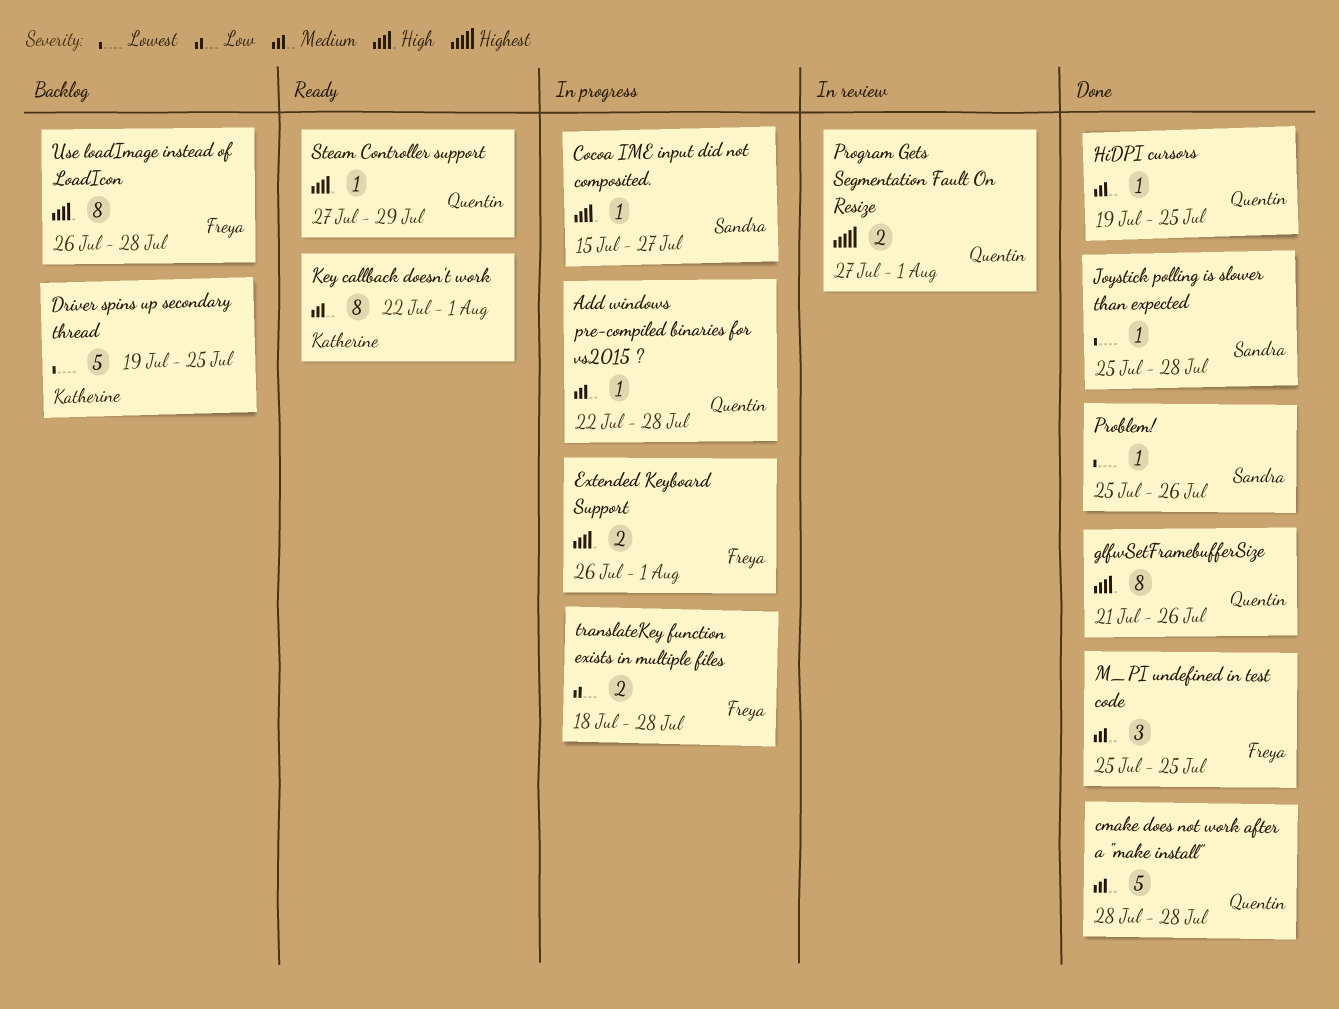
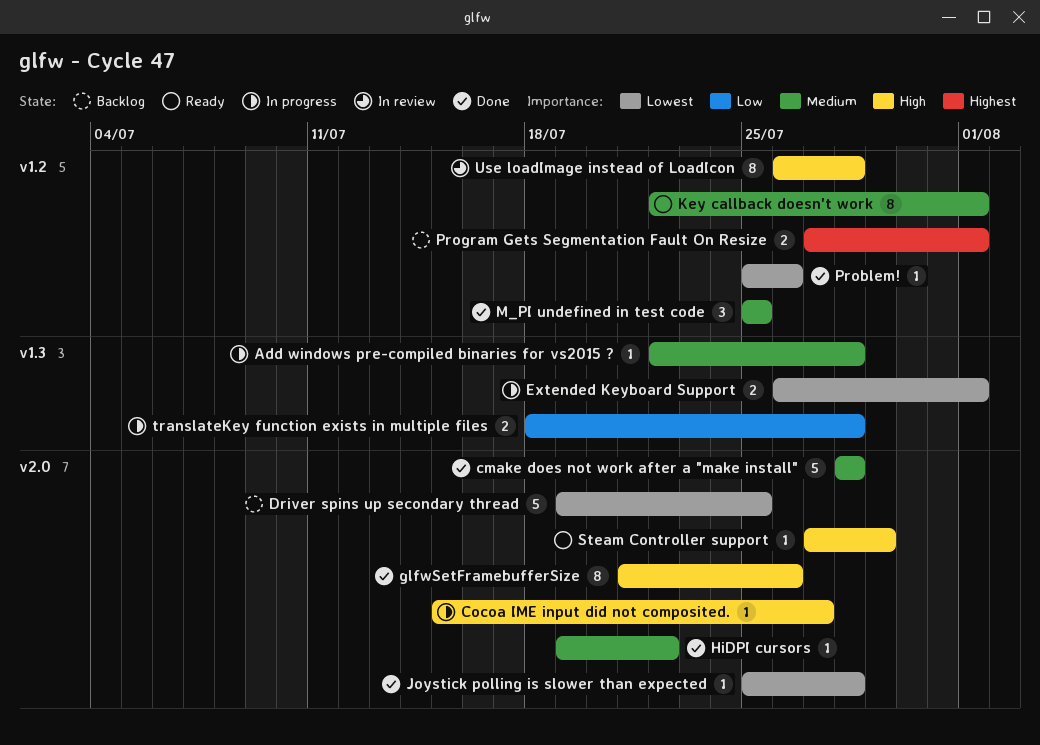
Extended Keyboard Support, priority: High -> Lowest
HiDPI cursors, due: Jul 25 -> Jul 22
Program Gets Segmentation Fault On Resize, status: In review -> Backlog
Use loadImage instead of LoadIcon, status: Backlog -> In review

